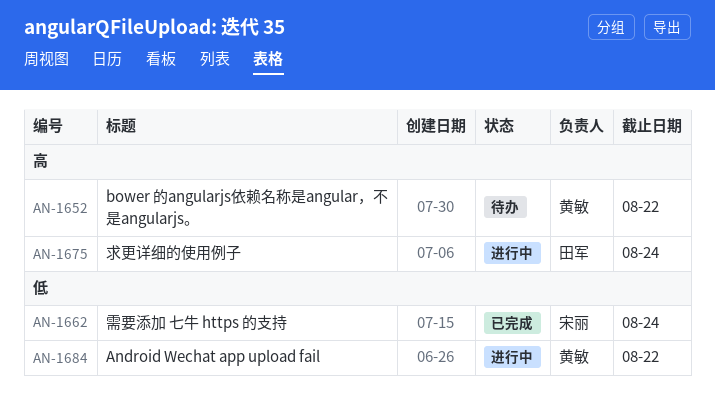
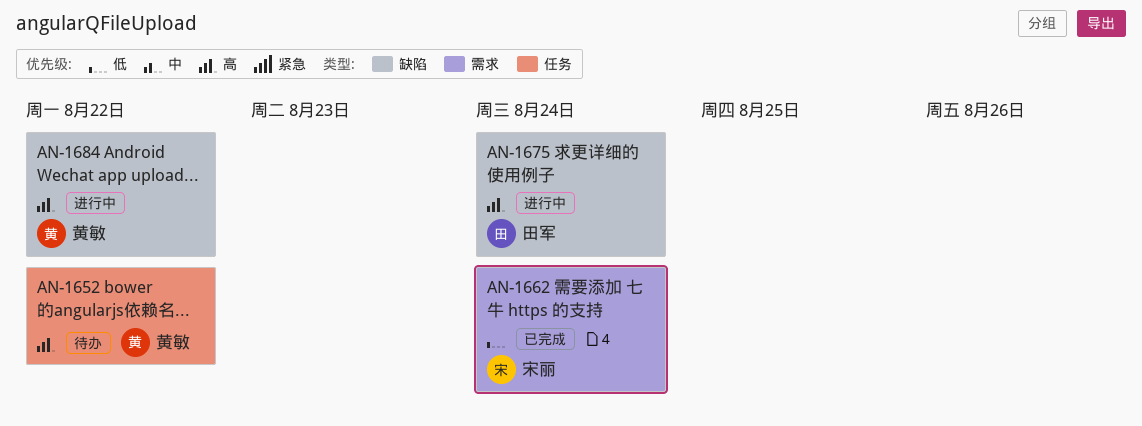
AN-1684, priority: 低 -> 高

